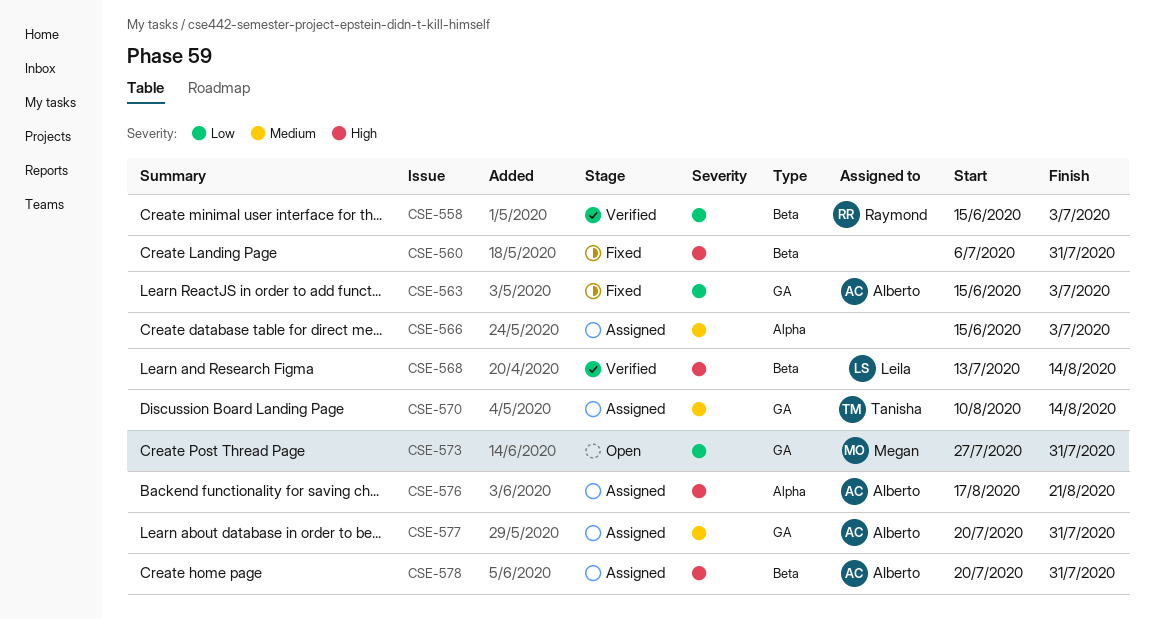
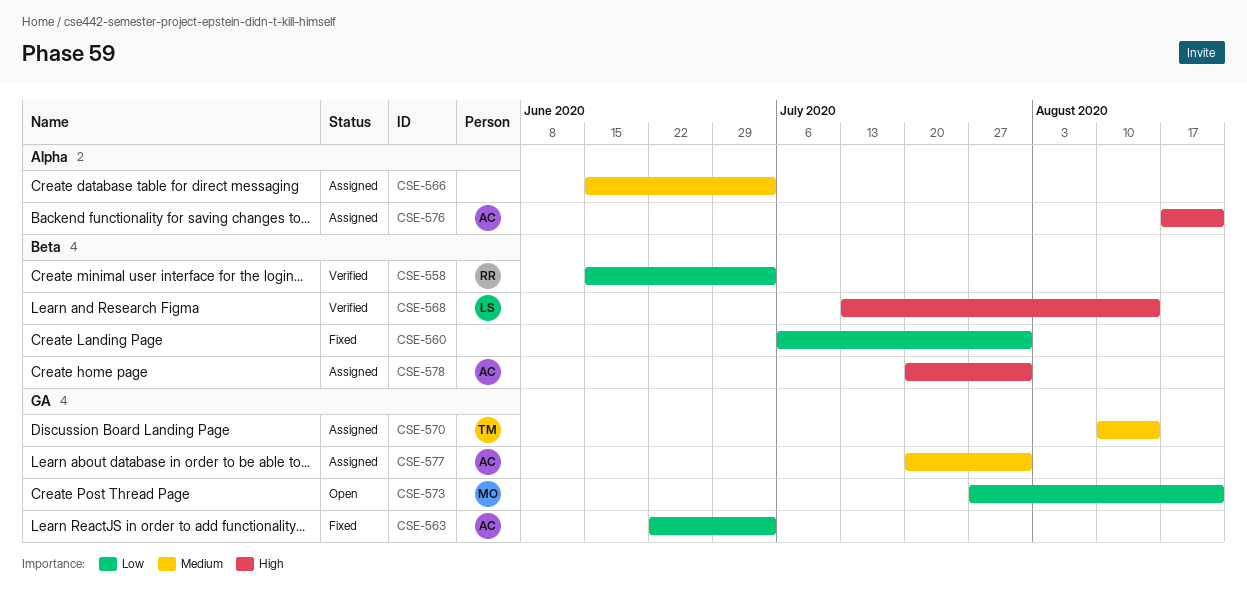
CSE-560, priority: High -> Low
CSE-563, start: Jun 15 -> Jun 22
CSE-573, due: Jul 31 -> Aug 21

